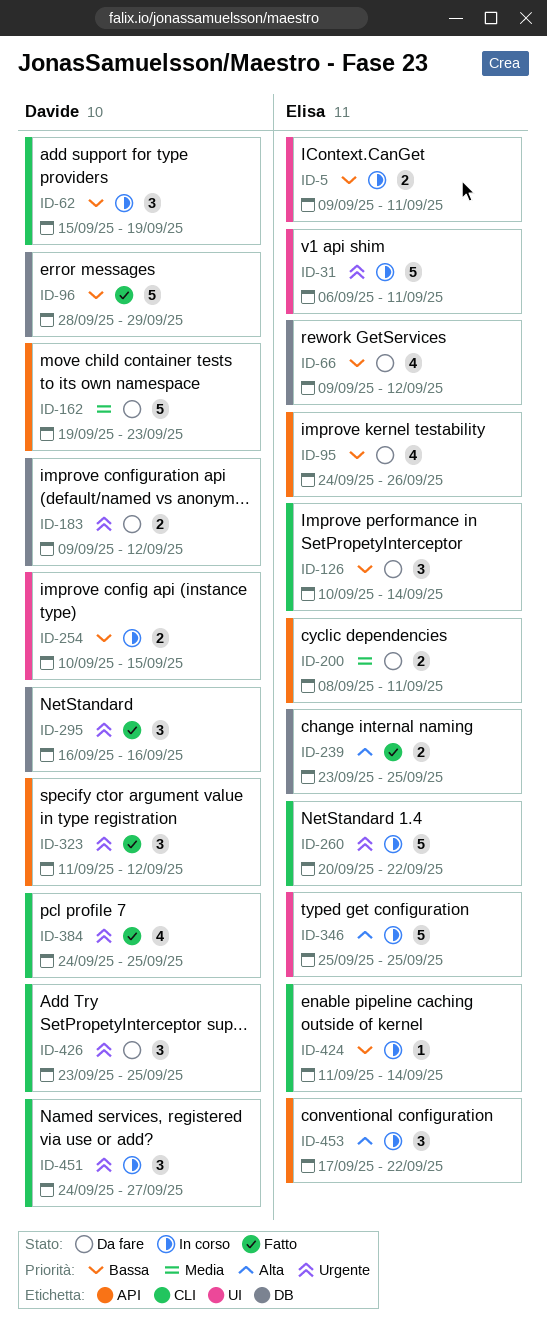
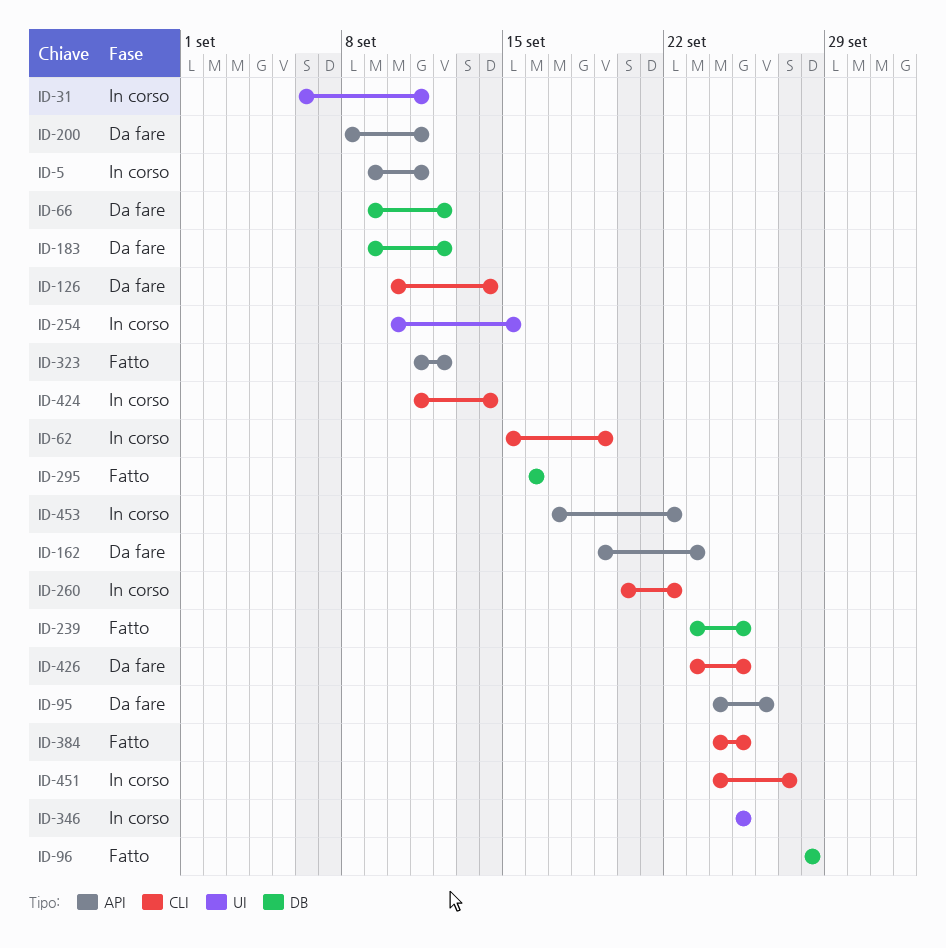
ID-5, label: UI -> API
ID-96, due: Sep 29 -> Sep 28

